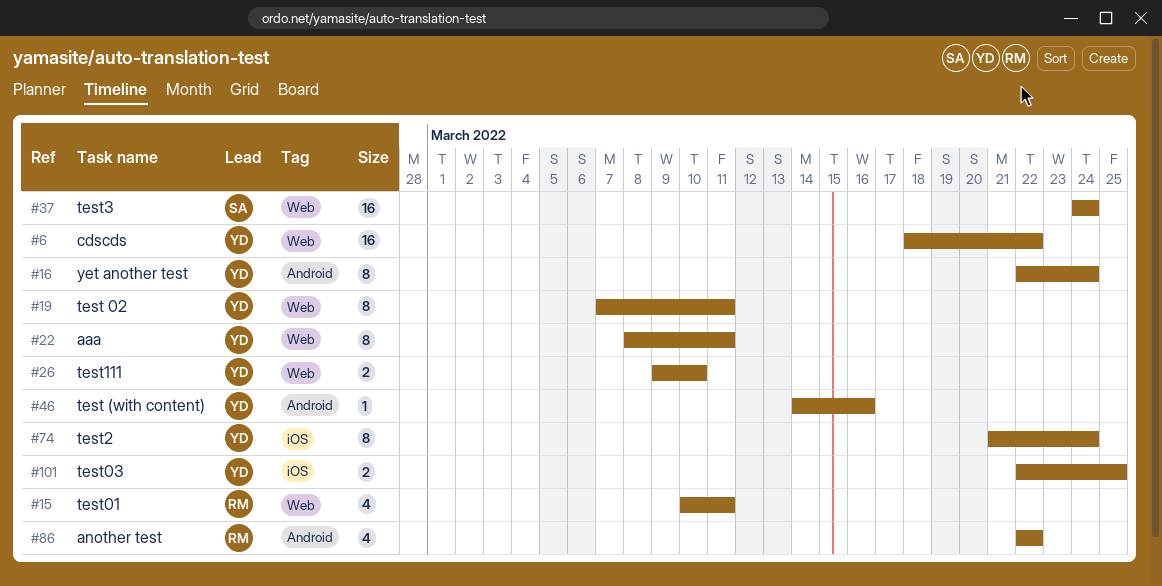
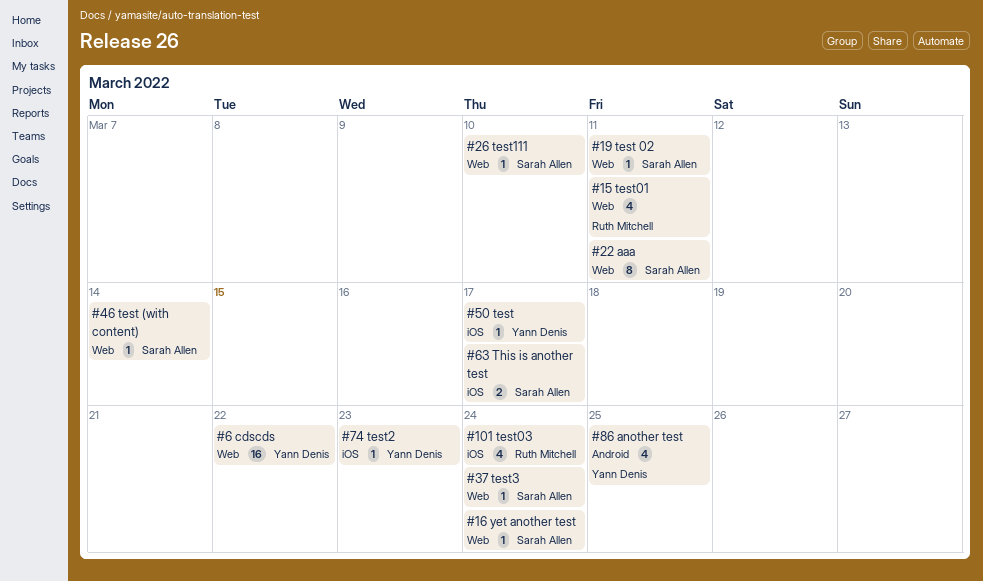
#16, owner: Yann Denis -> Sarah Allen
#16, label: Android -> Web
#16, estimate: 8 -> 1
#19, owner: Yann Denis -> Sarah Allen
#19, estimate: 8 -> 1
#22, owner: Yann Denis -> Sarah Allen
#26, owner: Yann Denis -> Sarah Allen
#26, estimate: 2 -> 1
#37, estimate: 16 -> 1
#46, owner: Yann Denis -> Sarah Allen
#46, label: Android -> Web
#46, due: Mar 16 -> Mar 14
#50: none -> present
#63: none -> present
#74, estimate: 8 -> 1
#74, due: Mar 24 -> Mar 23
#86, owner: Ruth Mitchell -> Yann Denis
#86, due: Mar 22 -> Mar 25
#101, owner: Yann Denis -> Ruth Mitchell
#101, estimate: 2 -> 4
#101, due: Mar 25 -> Mar 24

